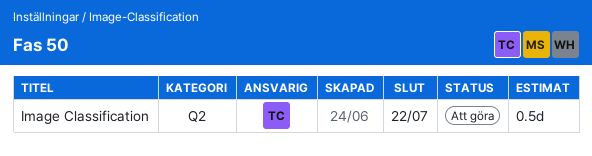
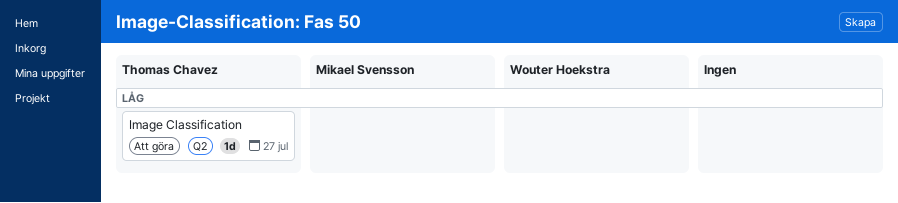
Image Classification, estimate: 0.5d -> 1d
Image Classification, due: Jul 22 -> Jul 27

